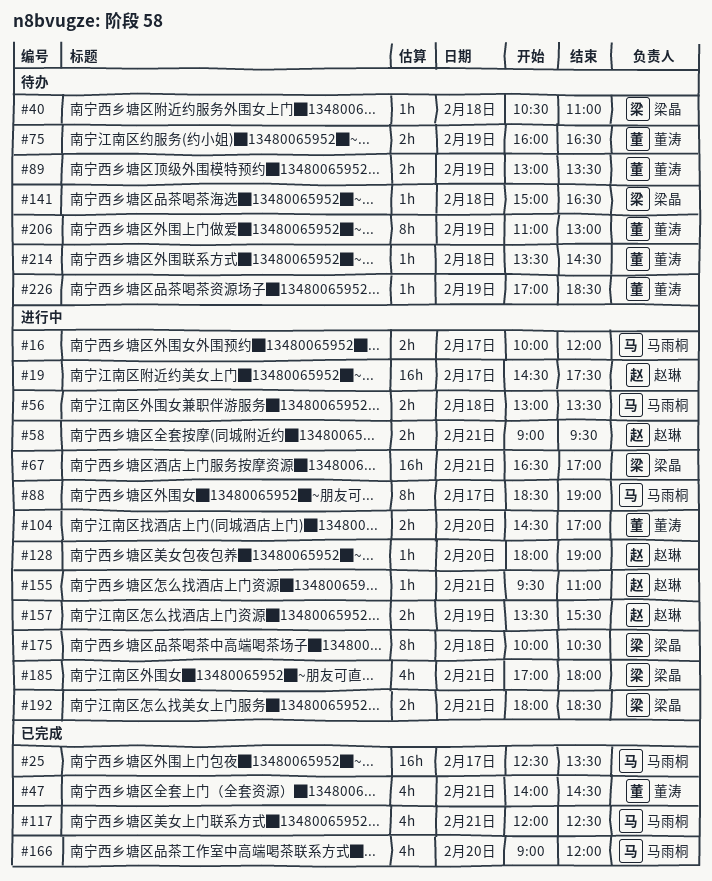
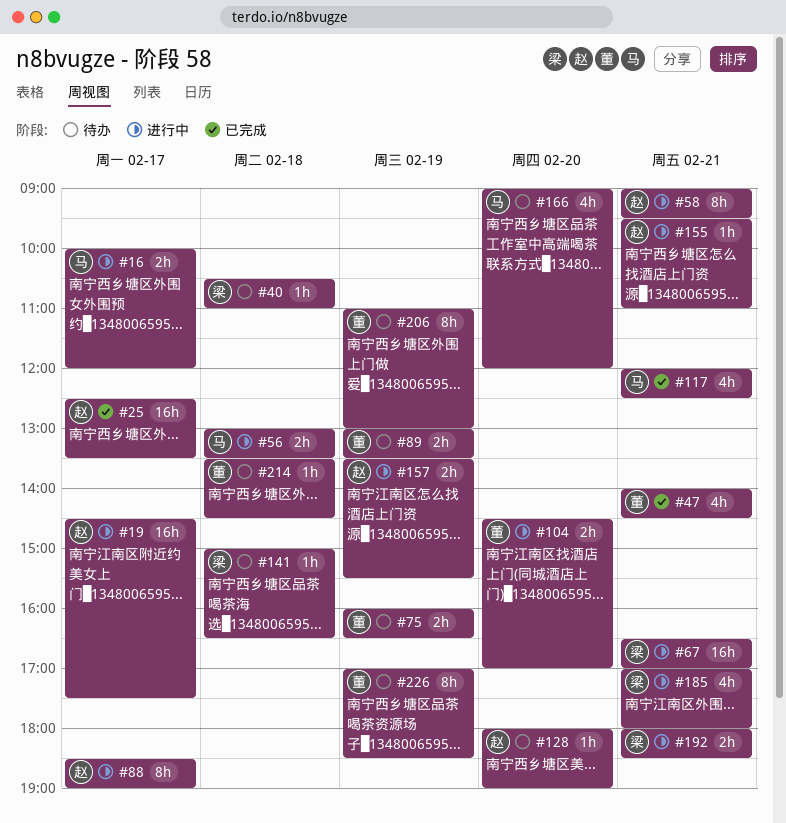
#25, owner: 马雨桐 -> 赵琳
#58, estimate: 2h -> 8h
#88, owner: 马雨桐 -> 赵琳
#128, status: 进行中 -> 待办
#166, status: 已完成 -> 待办
#175: present -> none
#226, estimate: 1h -> 8h

